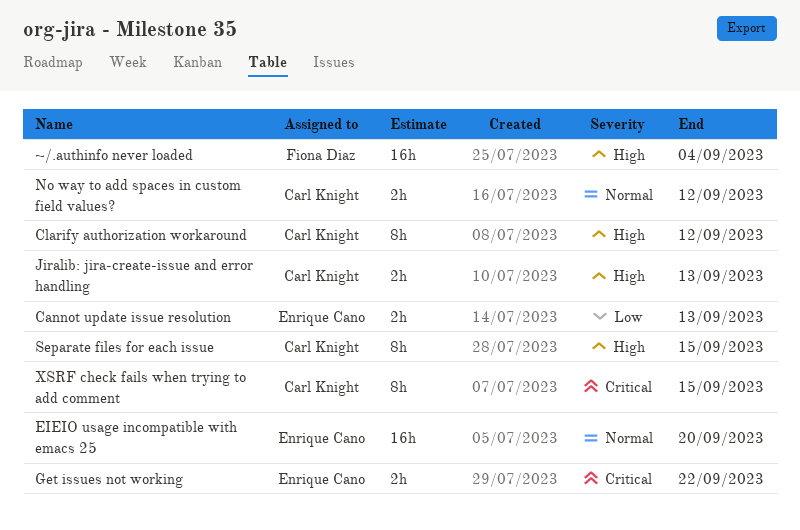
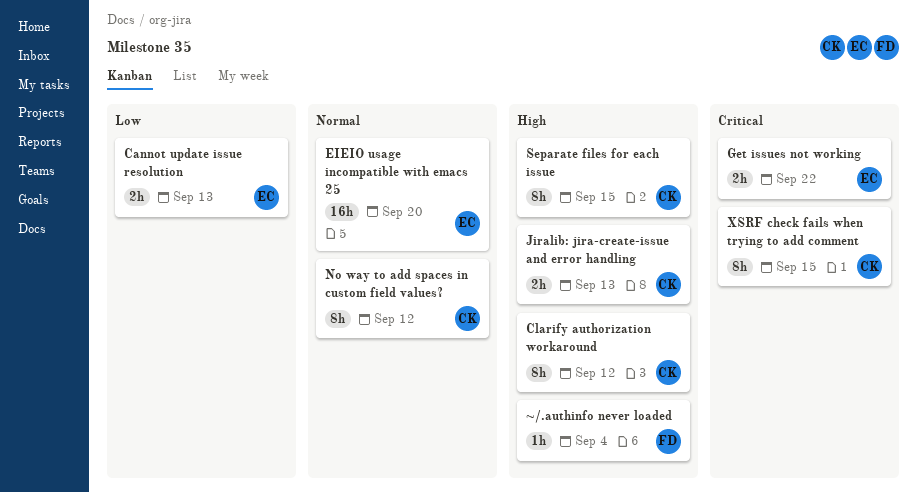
No way to add spaces in custom field values?, estimate: 2h -> 8h
~/.authinfo never loaded, estimate: 16h -> 1h

